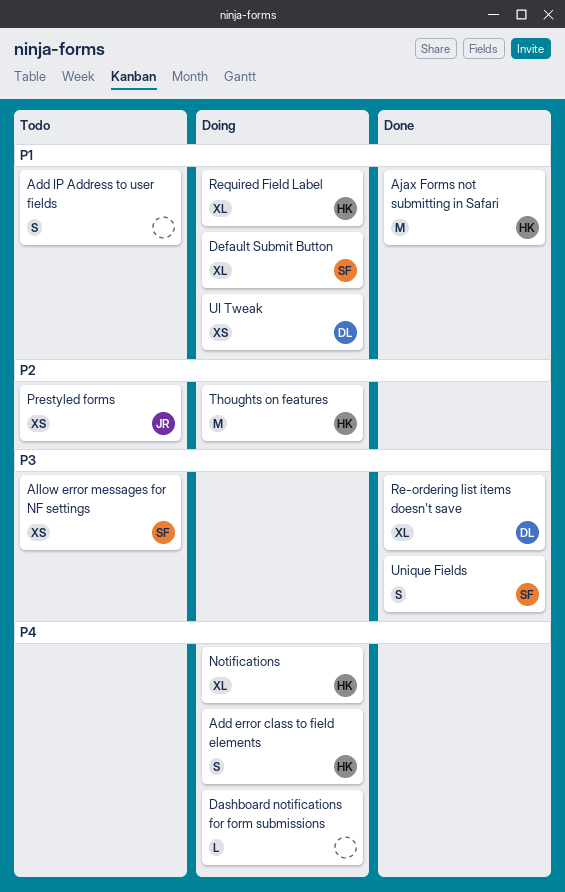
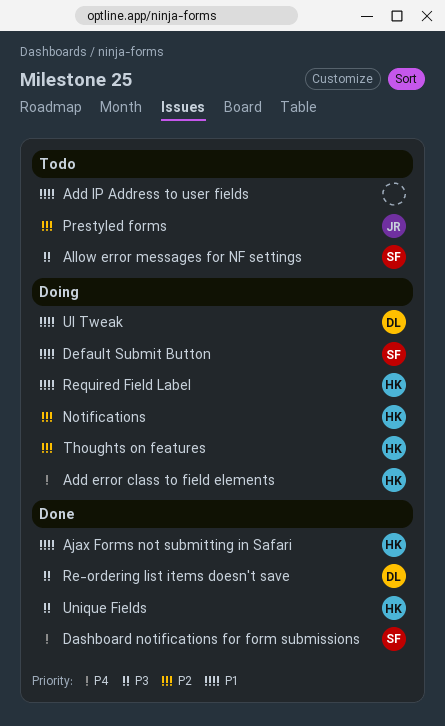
Dashboard notifications for form submissions, status: Doing -> Done
Dashboard notifications for form submissions, owner: none -> SF
Notifications, priority: P4 -> P2
Unique Fields, owner: SF -> HK

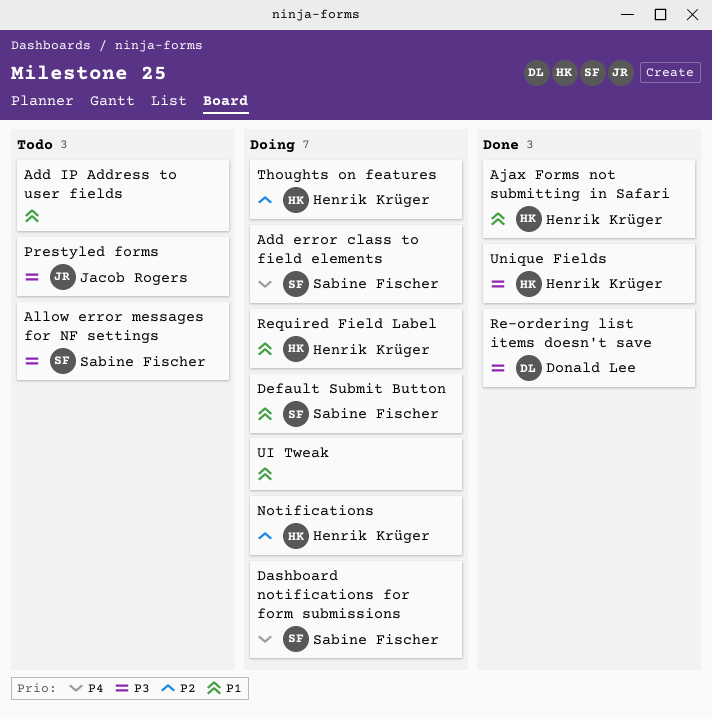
Add error class to field elements, owner: Henrik Krüger -> Sabine Fischer
Dashboard notifications for form submissions, status: Done -> Doing
Prestyled forms, priority: P2 -> P3
UI Tweak, owner: Donald Lee -> none

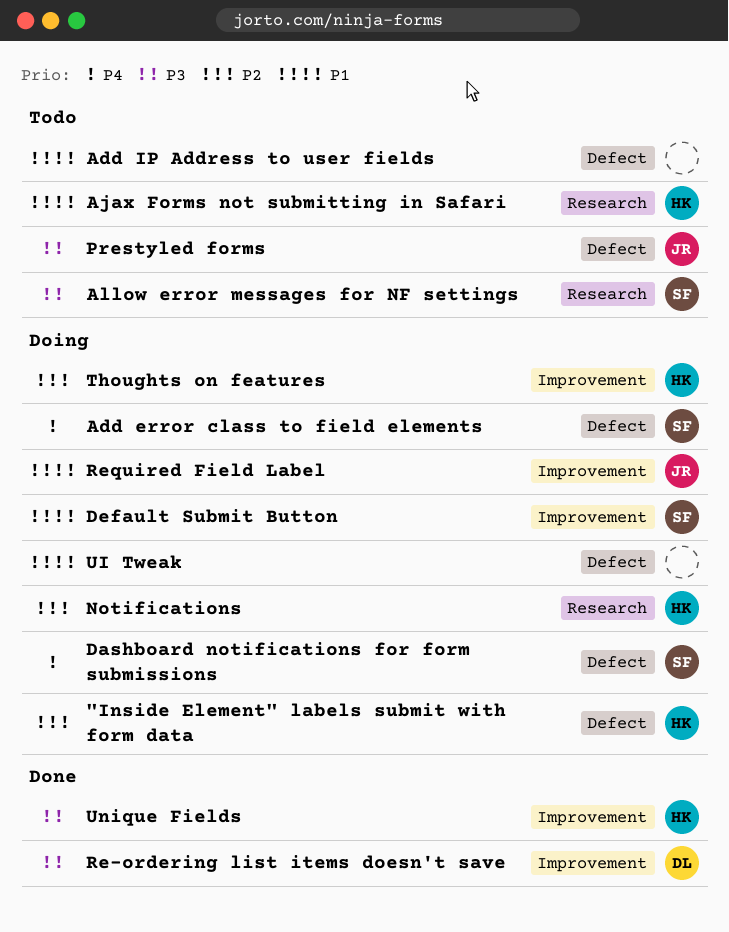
"Inside Element" labels submit with form data: none -> present
Ajax Forms not submitting in Safari, status: Done -> Todo
Required Field Label, owner: Henrik Krüger -> Jacob Rogers

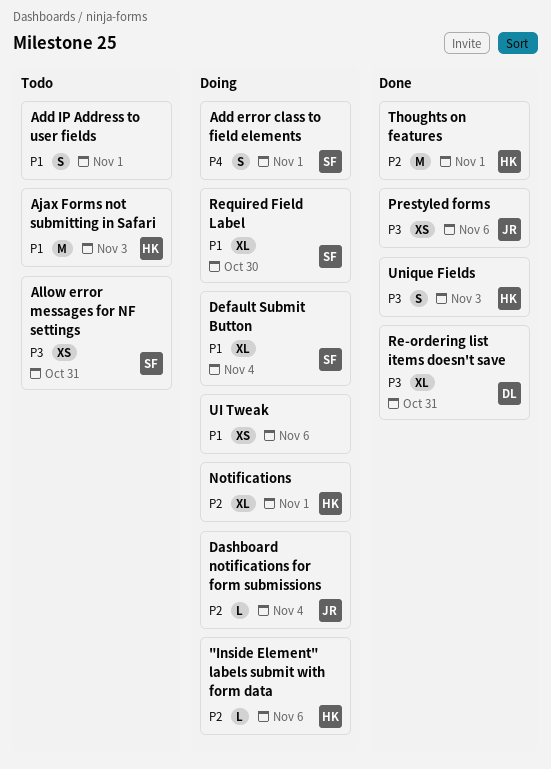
Dashboard notifications for form submissions, owner: SF -> JR
Dashboard notifications for form submissions, priority: P4 -> P2
Prestyled forms, status: Todo -> Done
Required Field Label, owner: JR -> SF
Thoughts on features, status: Doing -> Done

